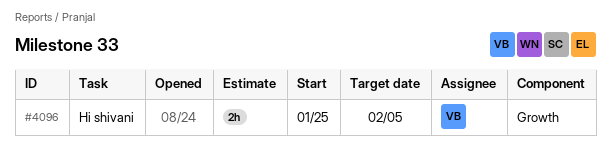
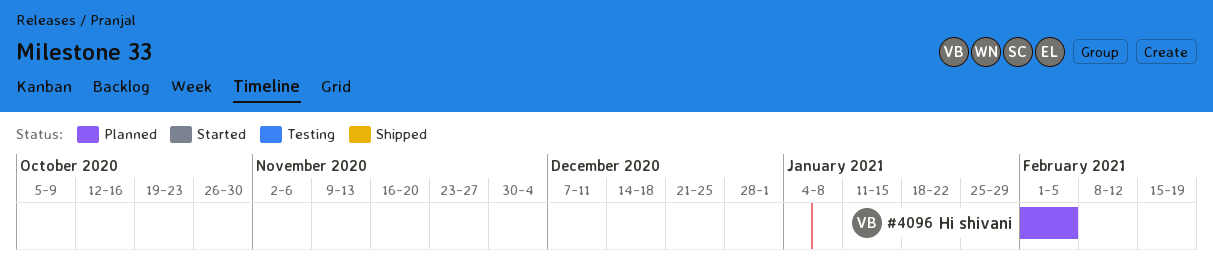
#4096, start: Jan 25 -> Feb 1

